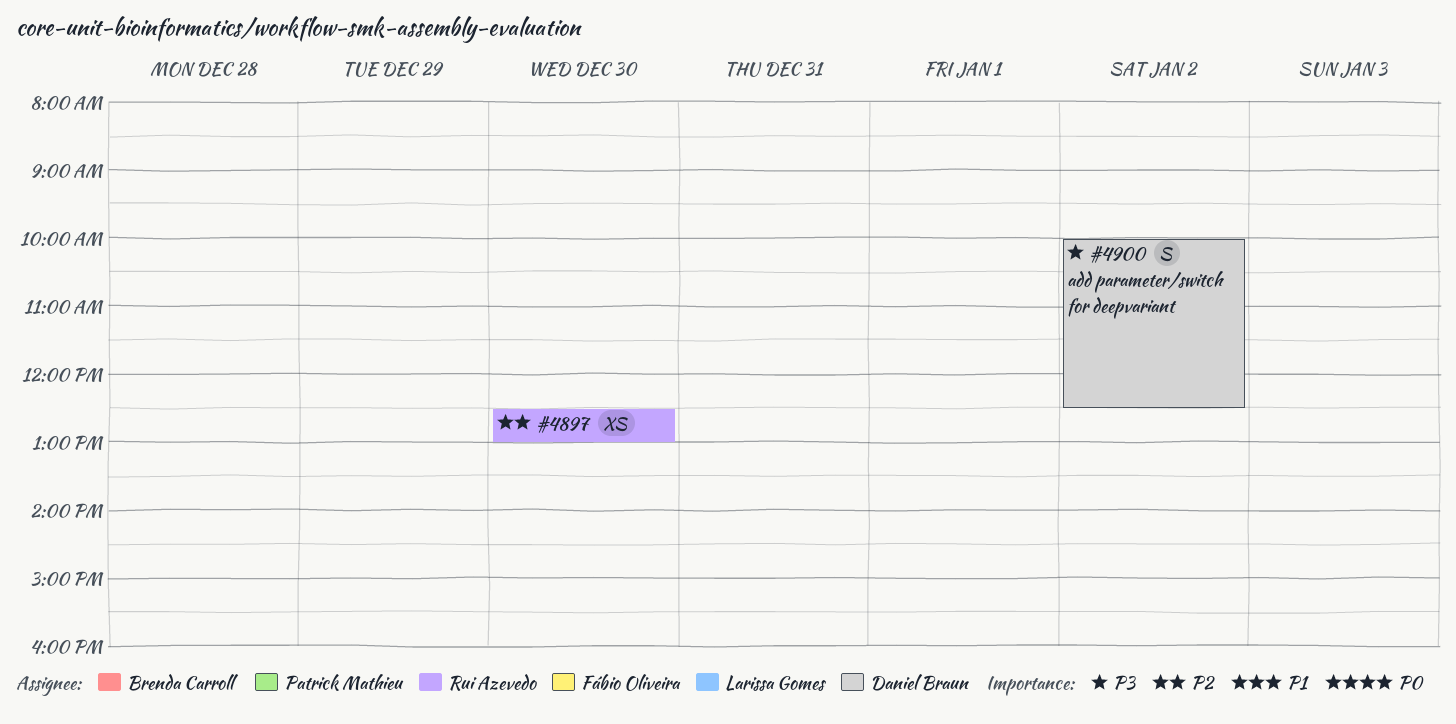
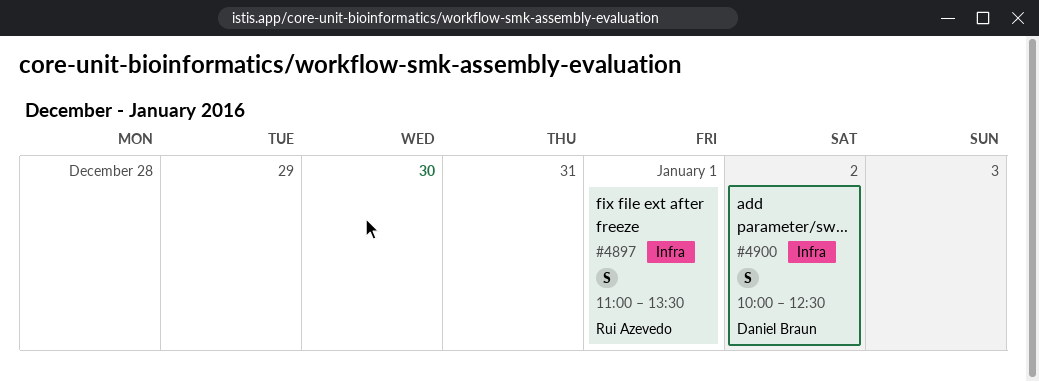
#4897, estimate: XS -> S
#4897, day: Dec 30 -> Jan 1
#4897, begins: 12:30 -> 11:00
#4897, ends: 13:00 -> 13:30

